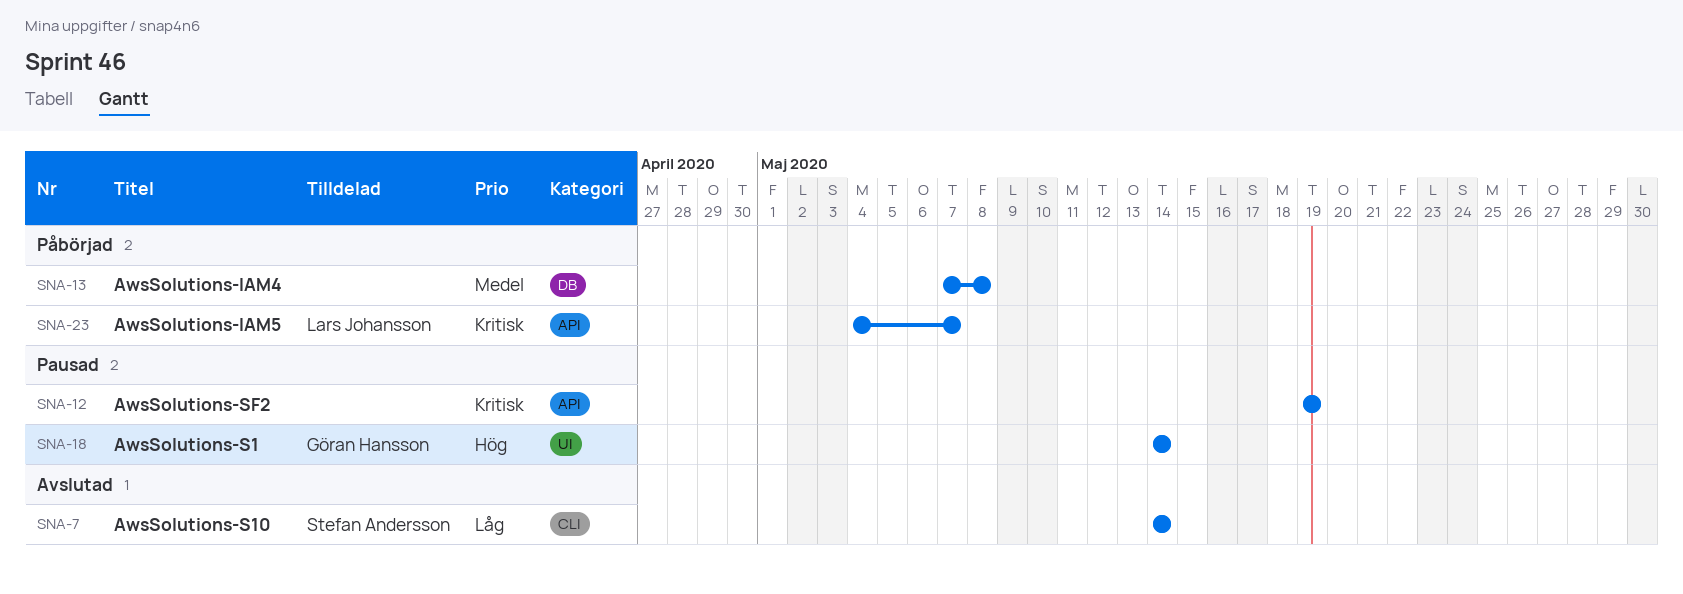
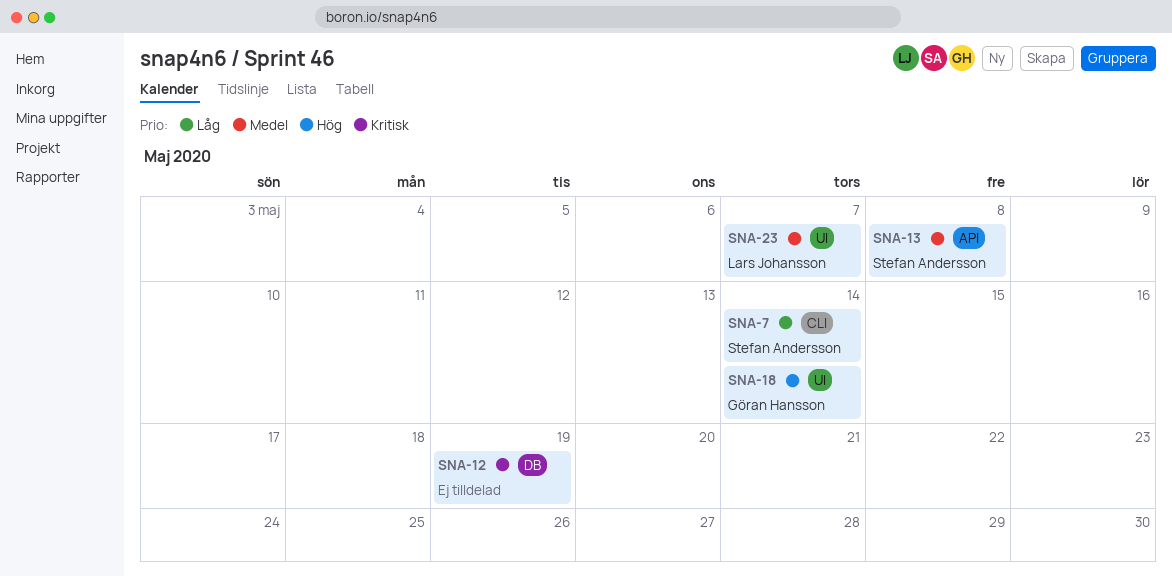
SNA-12, label: API -> DB
SNA-13, owner: none -> Stefan Andersson
SNA-13, label: DB -> API
SNA-23, priority: Kritisk -> Medel
SNA-23, label: API -> UI

